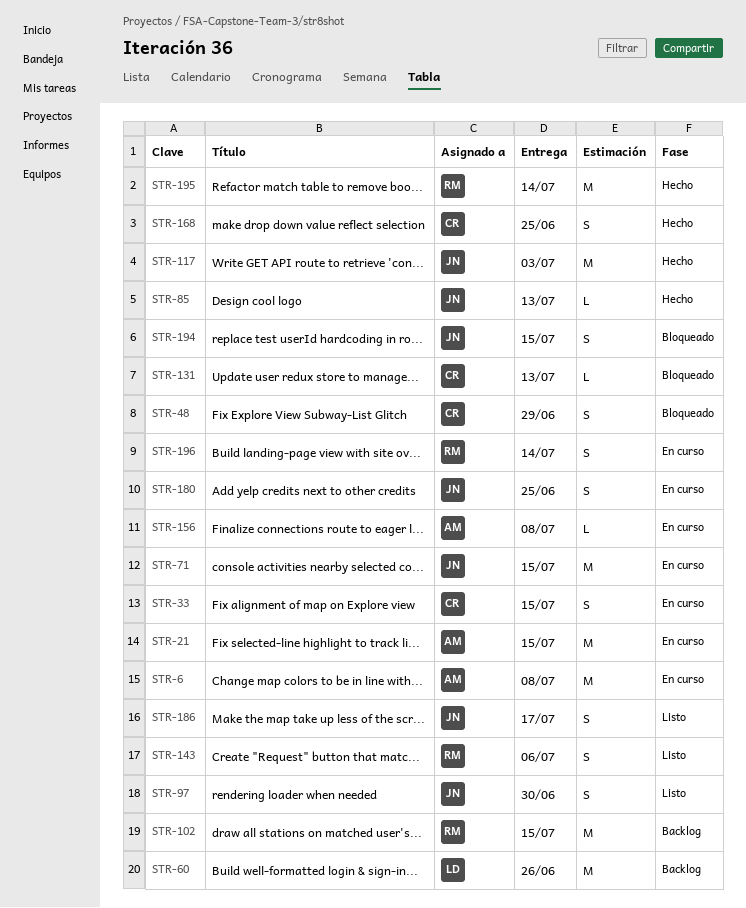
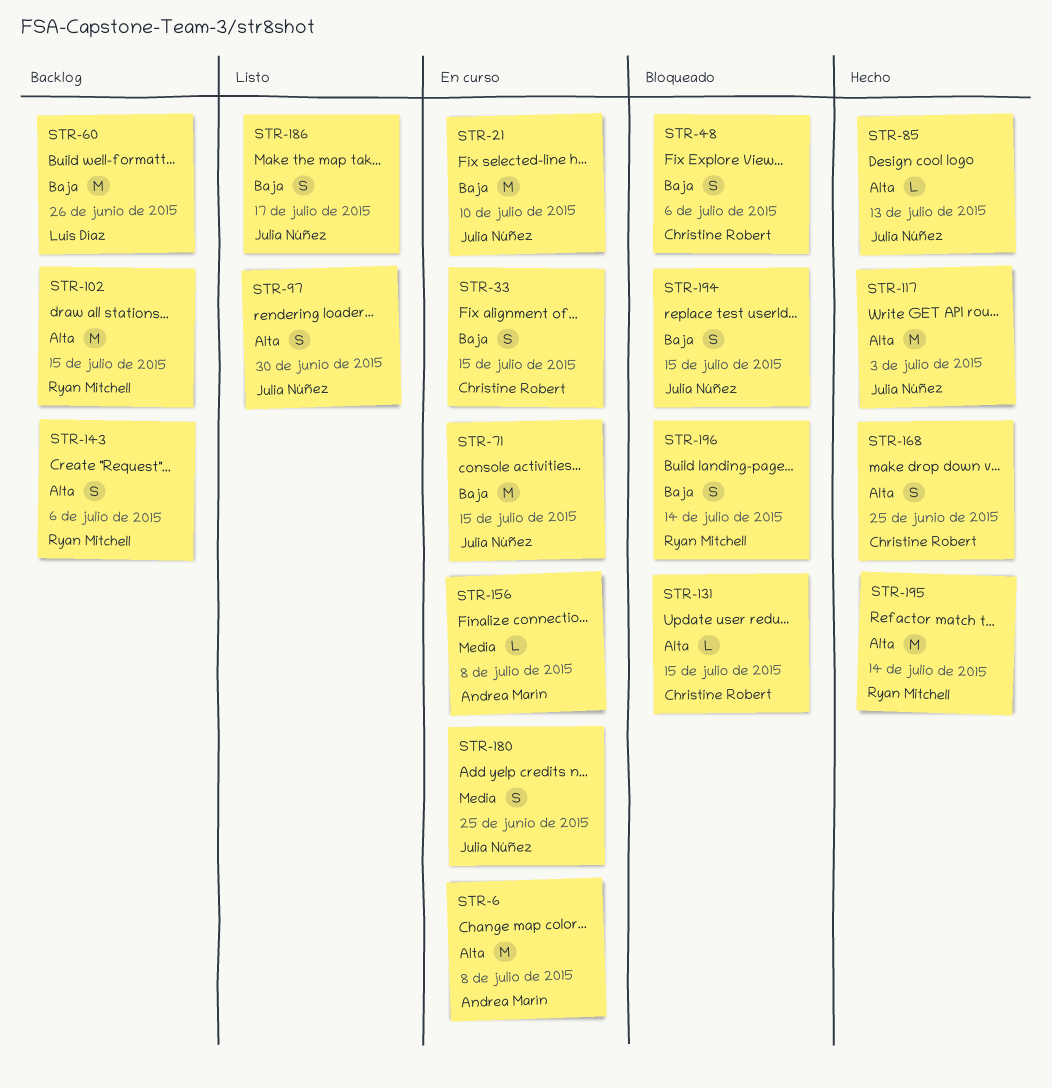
STR-21, owner: Andrea Marín -> Julia Núñez
STR-21, due: Jul 15 -> Jul 10
STR-48, due: Jun 29 -> Jul 6
STR-131, due: Jul 13 -> Jul 15
STR-143, status: Listo -> Backlog
STR-196, status: En curso -> Bloqueado

